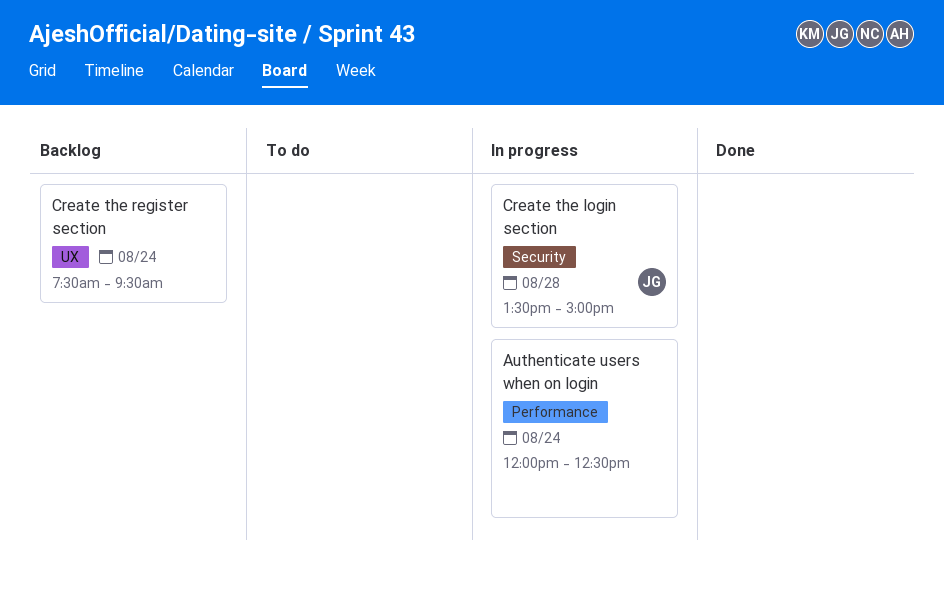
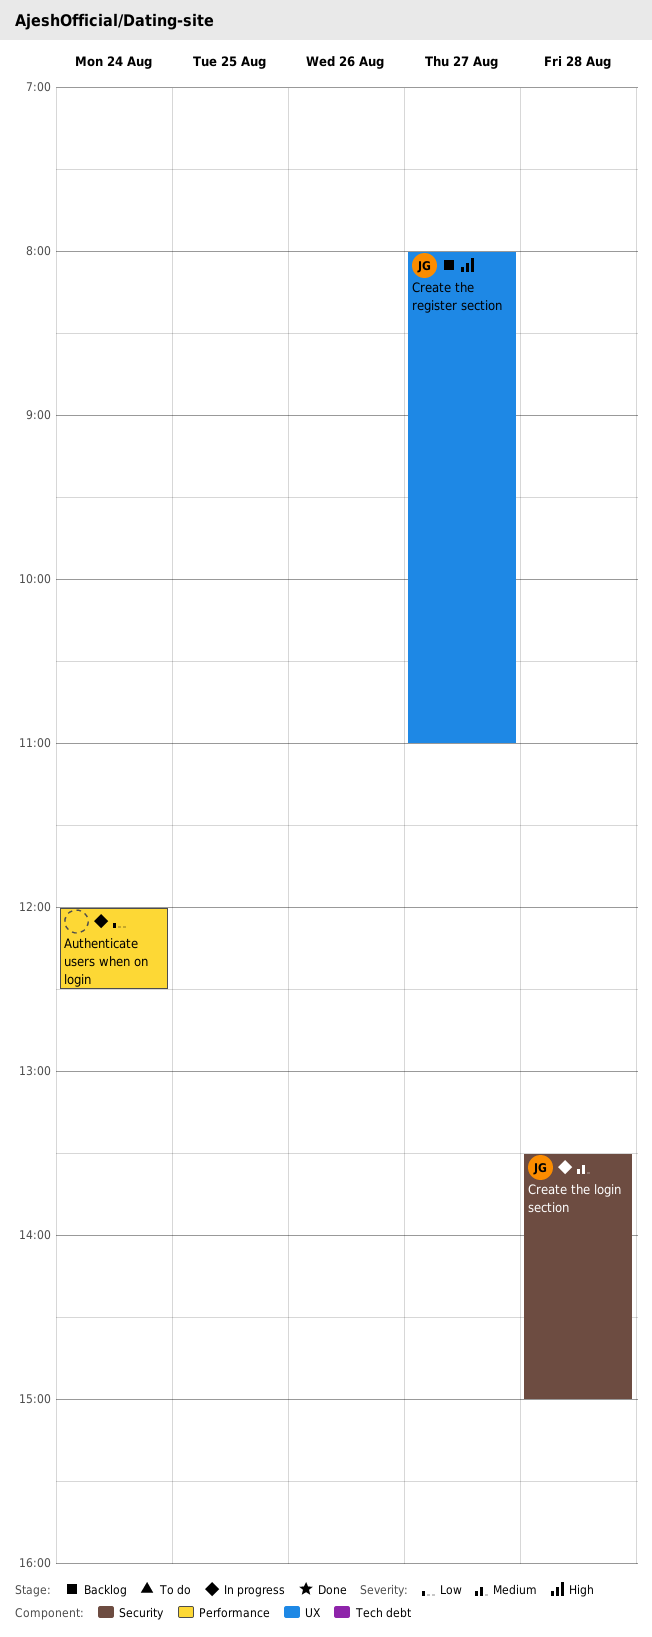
Create the register section, owner: none -> JG
Create the register section, day: Aug 24 -> Aug 27
Create the register section, begins: 07:30 -> 08:00
Create the register section, ends: 09:30 -> 11:00

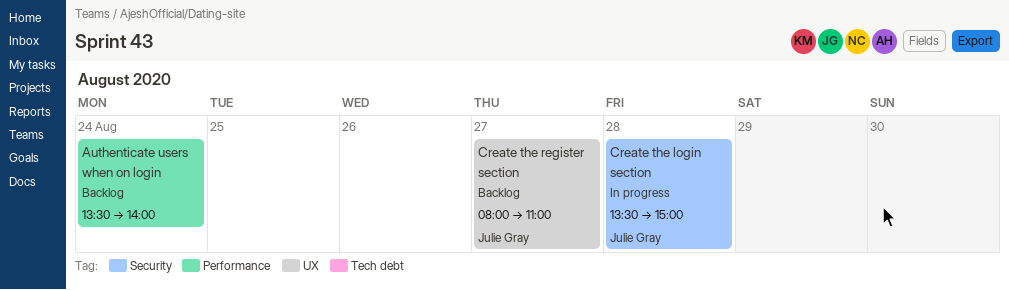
Authenticate users when on login, status: In progress -> Backlog
Authenticate users when on login, begins: 12:00 -> 13:30
Authenticate users when on login, ends: 12:30 -> 14:00

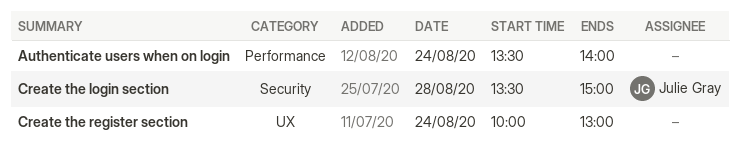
Create the register section, owner: Julie Gray -> none
Create the register section, day: Aug 27 -> Aug 24
Create the register section, begins: 08:00 -> 10:00
Create the register section, ends: 11:00 -> 13:00

